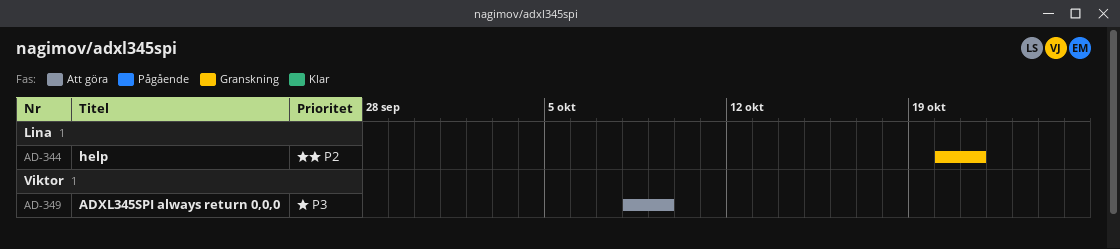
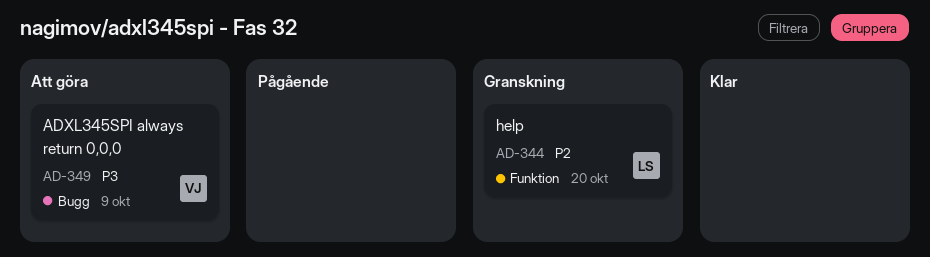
AD-344, due: Oct 21 -> Oct 20

